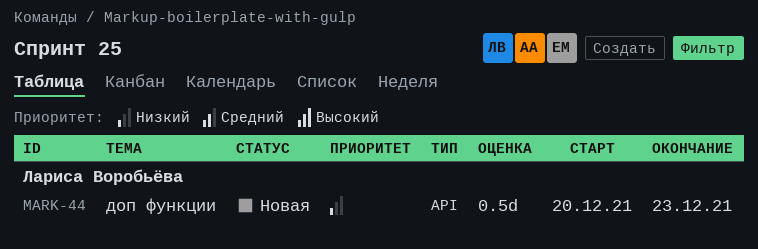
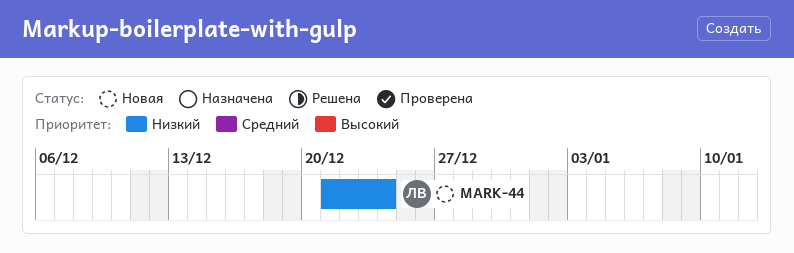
MARK-44, start: Dec 20 -> Dec 21
MARK-44, due: Dec 23 -> Dec 24

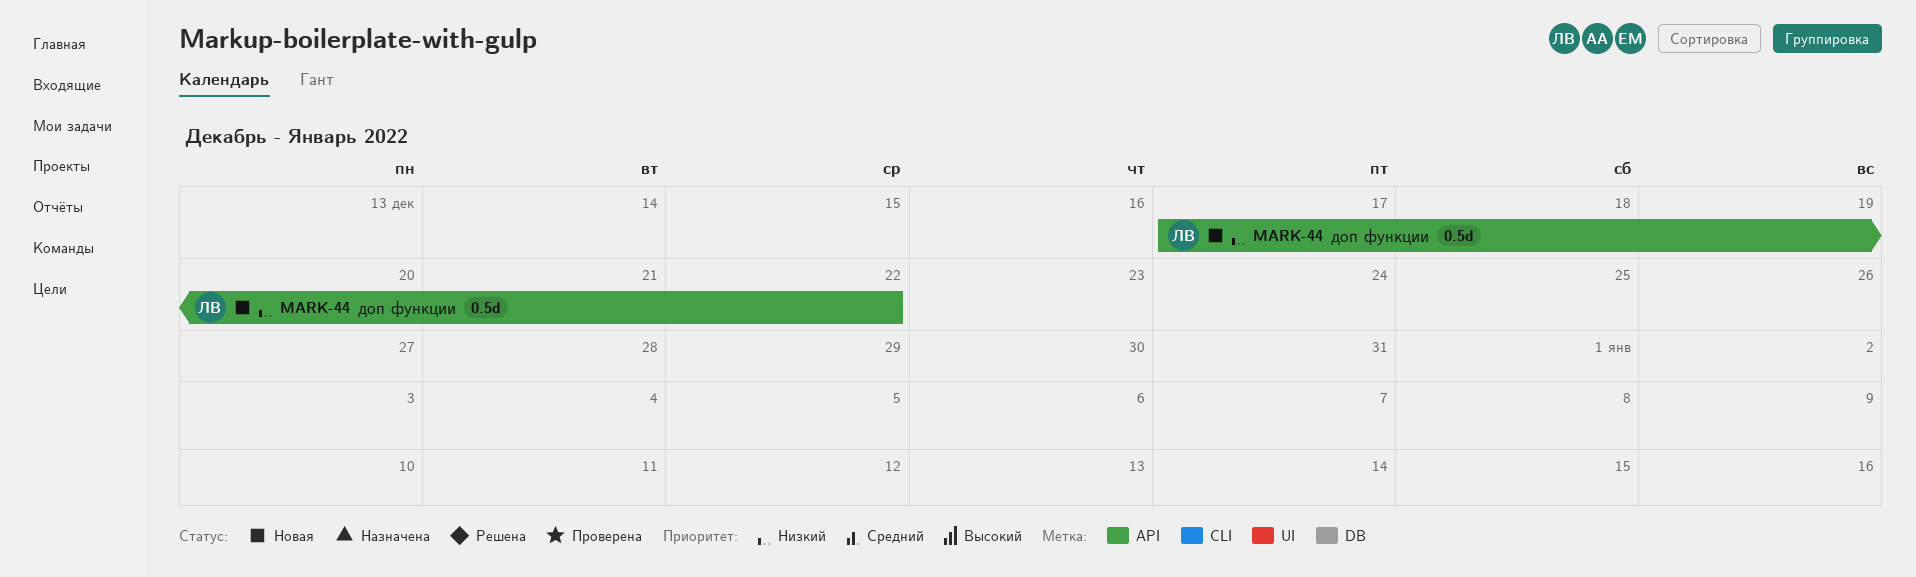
MARK-44, start: Dec 21 -> Dec 17
MARK-44, due: Dec 24 -> Dec 22

